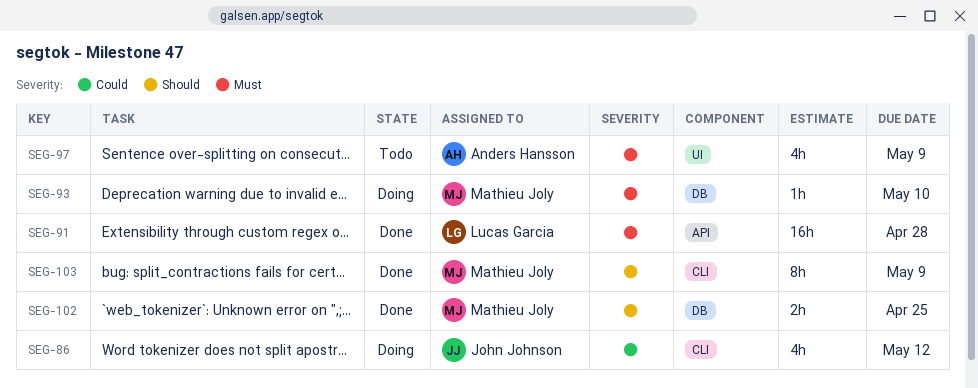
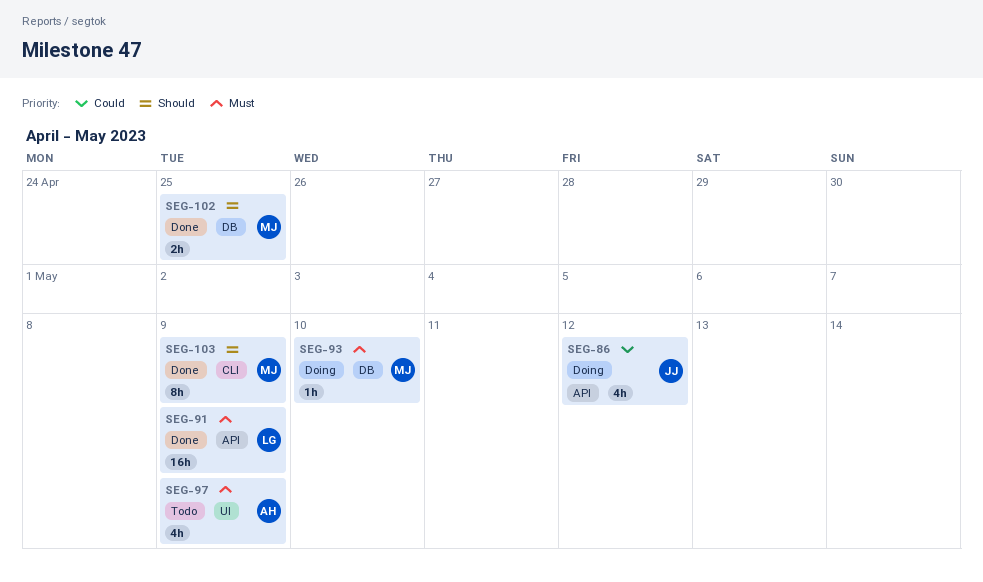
SEG-86, label: CLI -> API
SEG-91, due: Apr 28 -> May 9

